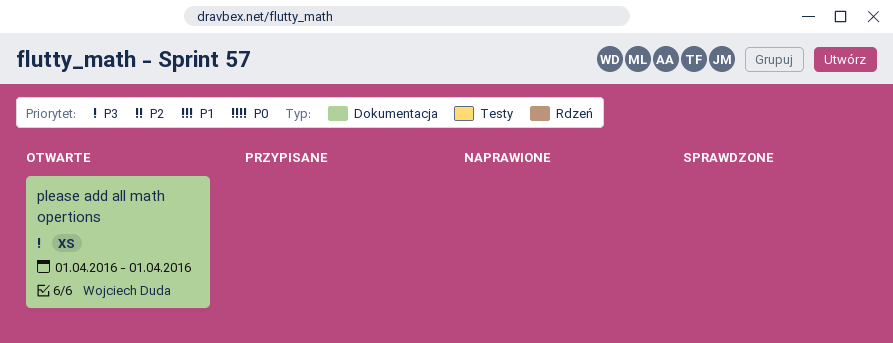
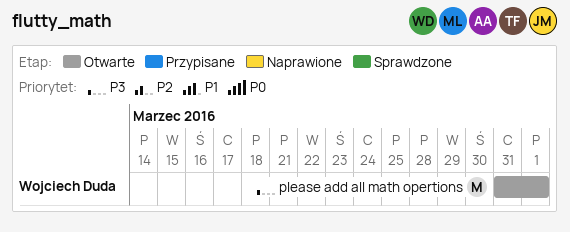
please add all math opertions, estimate: XS -> M
please add all math opertions, start: Apr 1 -> Mar 31

